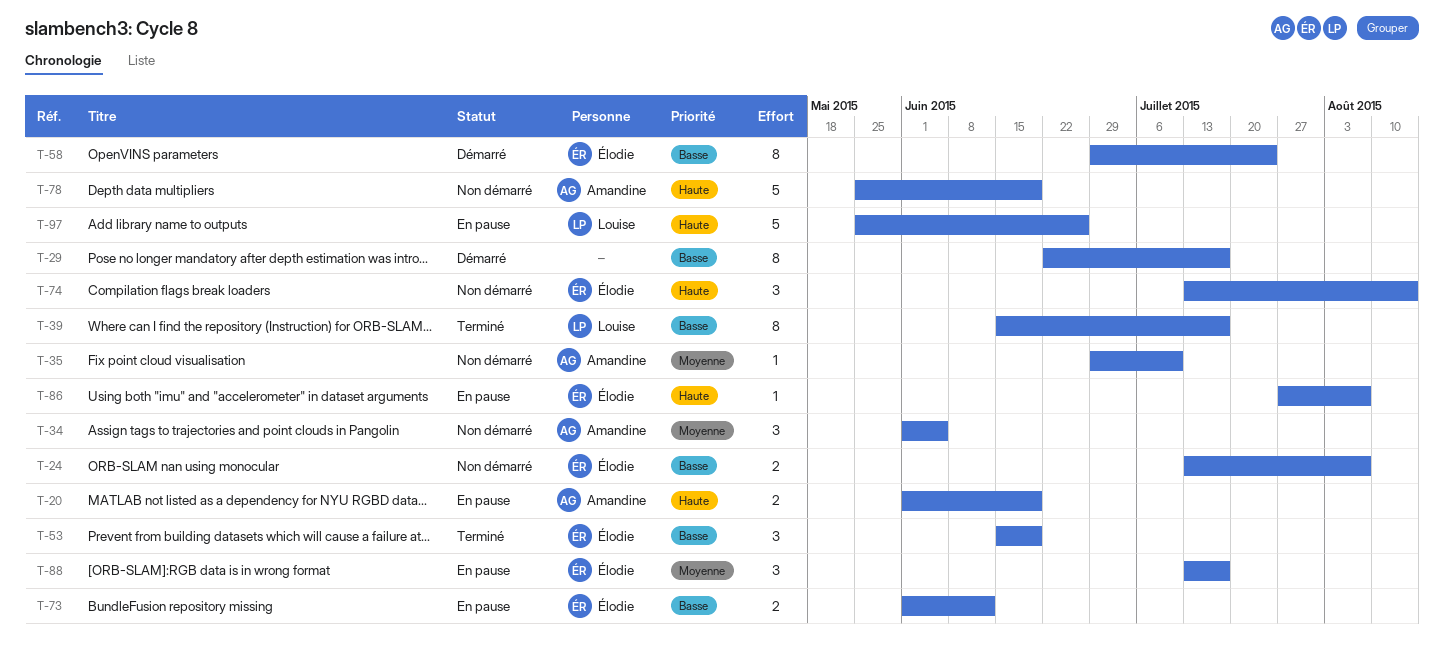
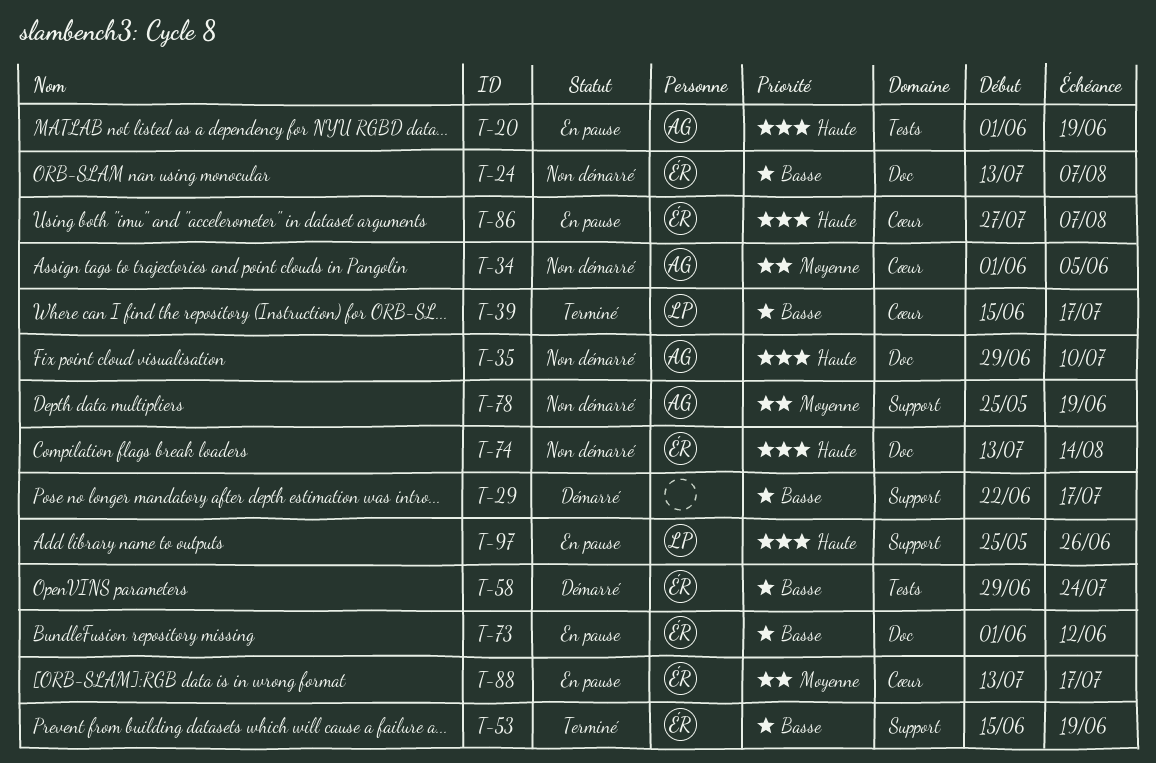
T-35, priority: Moyenne -> Haute
T-78, priority: Haute -> Moyenne

